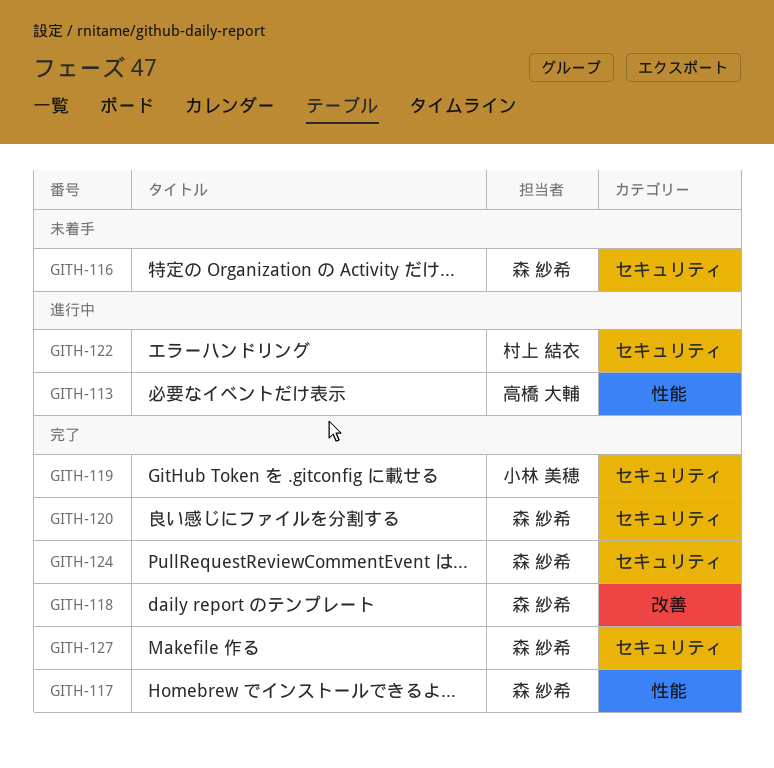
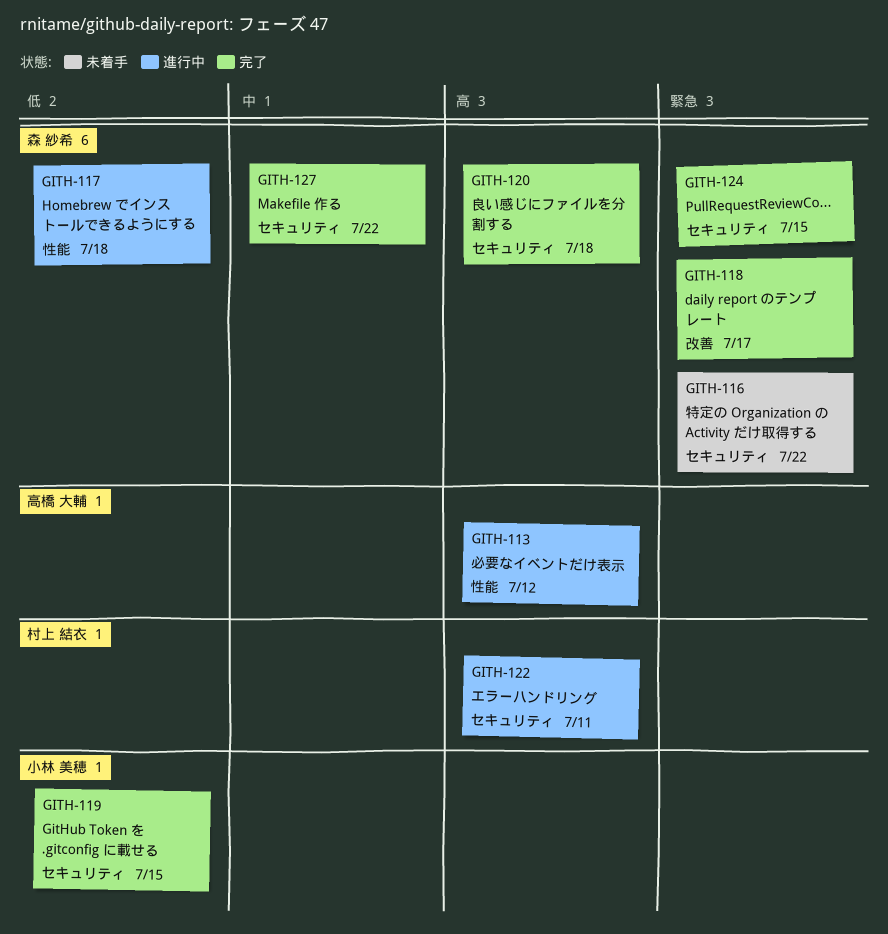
GITH-117, status: 完了 -> 進行中

